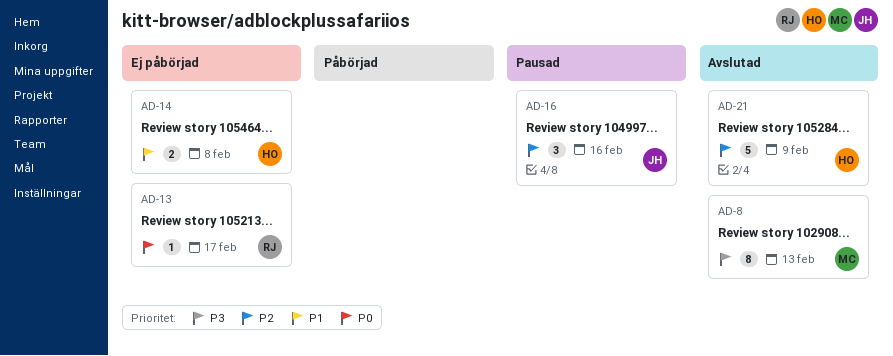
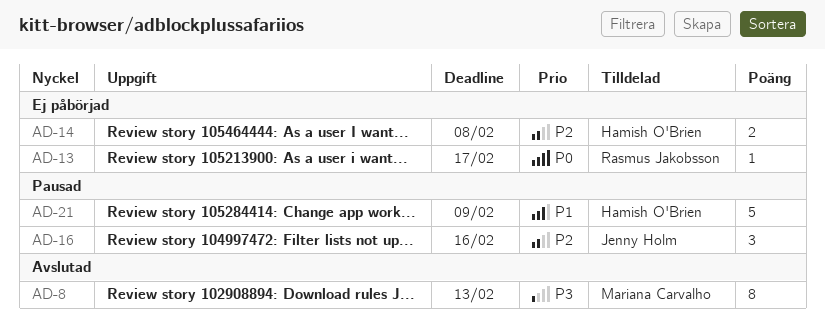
AD-14, priority: P1 -> P2
AD-21, status: Avslutad -> Pausad
AD-21, priority: P2 -> P1

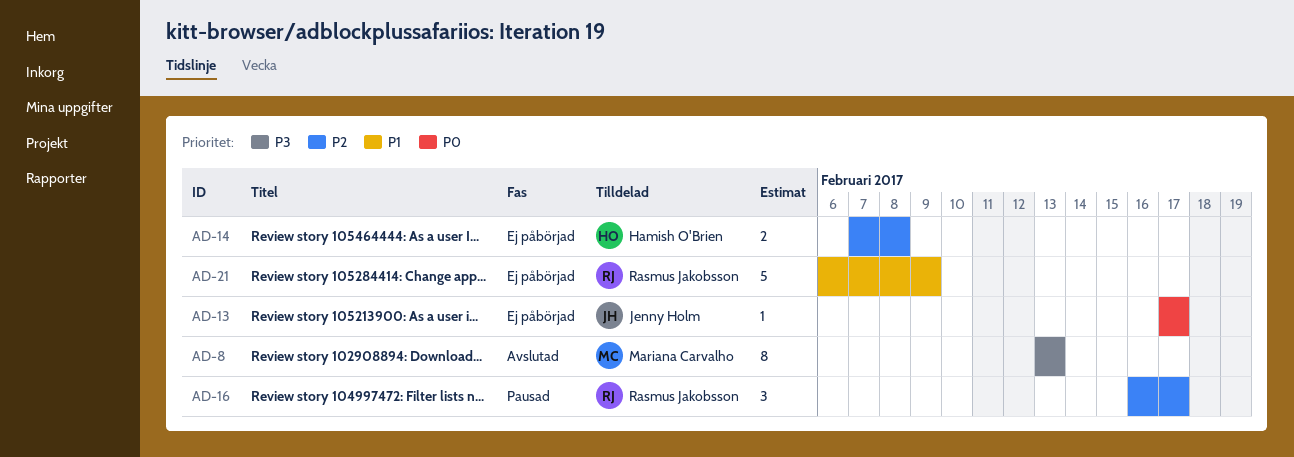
AD-13, owner: Rasmus Jakobsson -> Jenny Holm
AD-16, owner: Jenny Holm -> Rasmus Jakobsson
AD-16, due: Feb 16 -> Feb 17
AD-21, status: Pausad -> Ej påbörjad
AD-21, owner: Hamish O'Brien -> Rasmus Jakobsson

